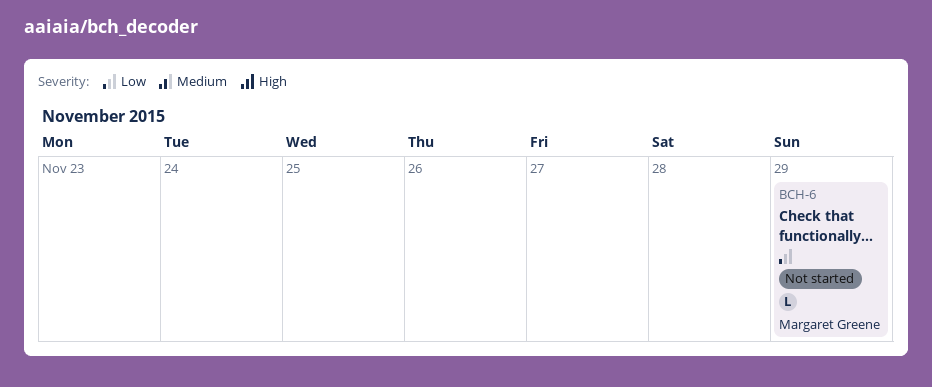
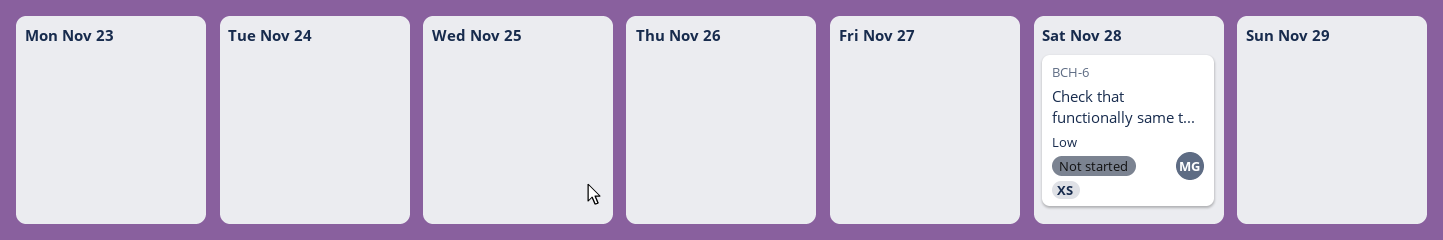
BCH-6, estimate: L -> XS
BCH-6, due: Nov 29 -> Nov 28

